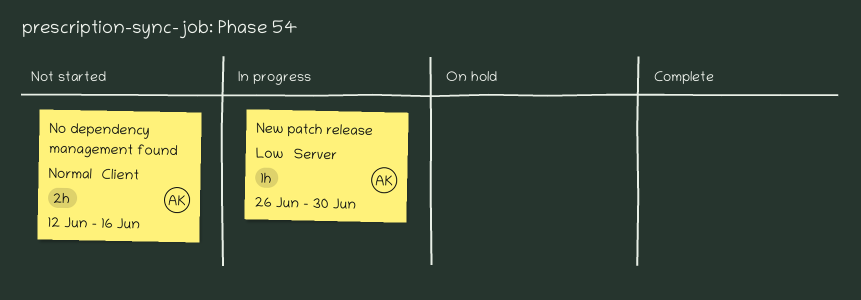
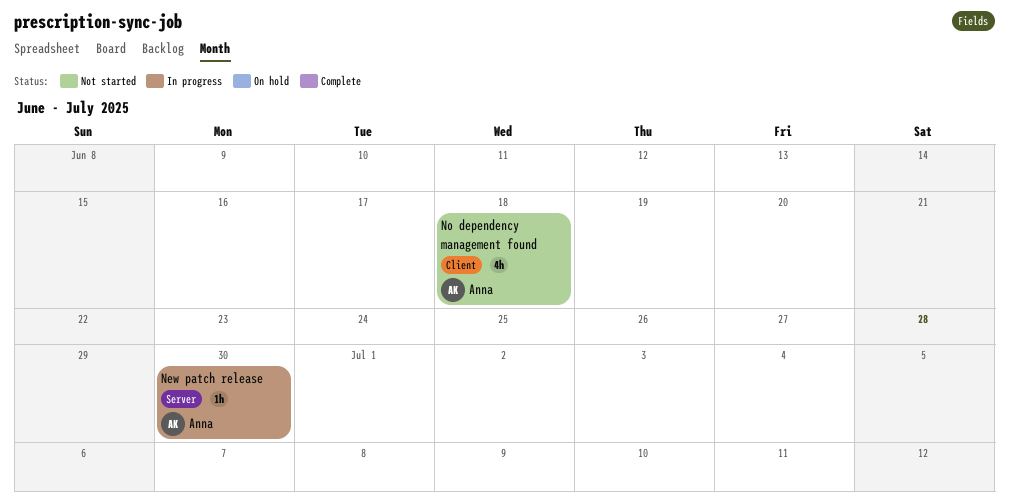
No dependency management found, estimate: 2h -> 4h
No dependency management found, due: Jun 16 -> Jun 18

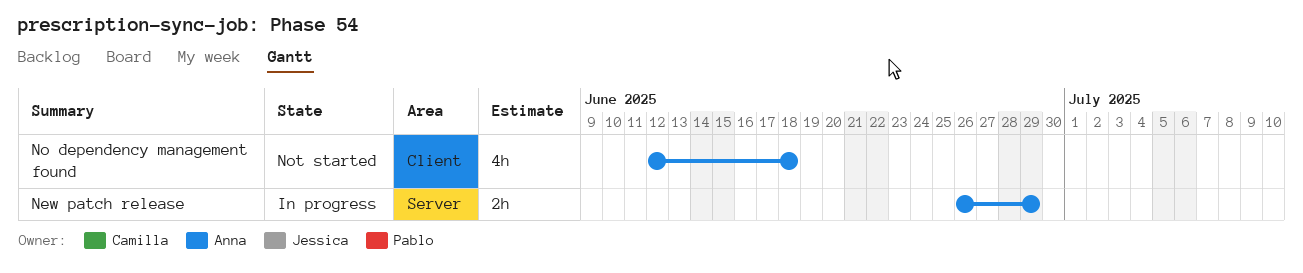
New patch release, estimate: 1h -> 2h
New patch release, due: Jun 30 -> Jun 29

